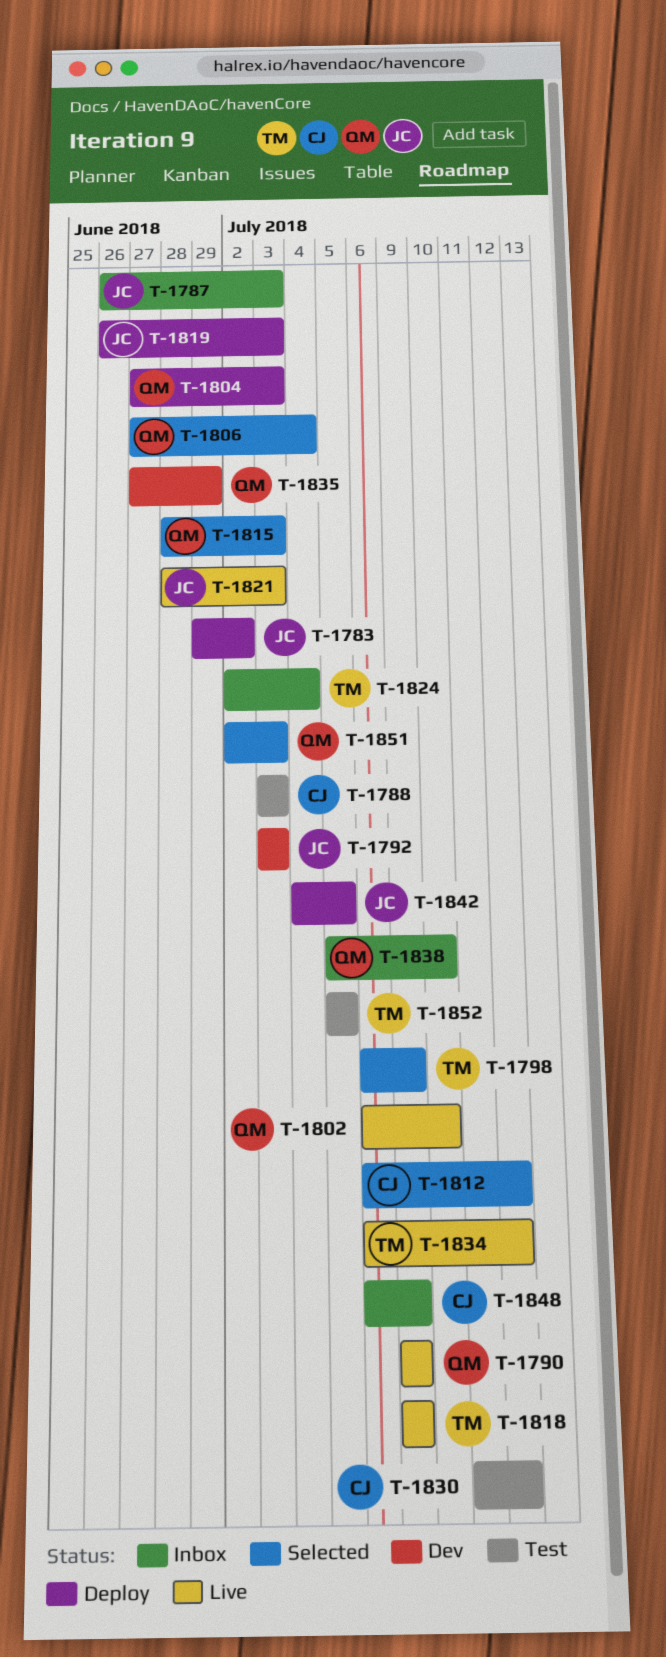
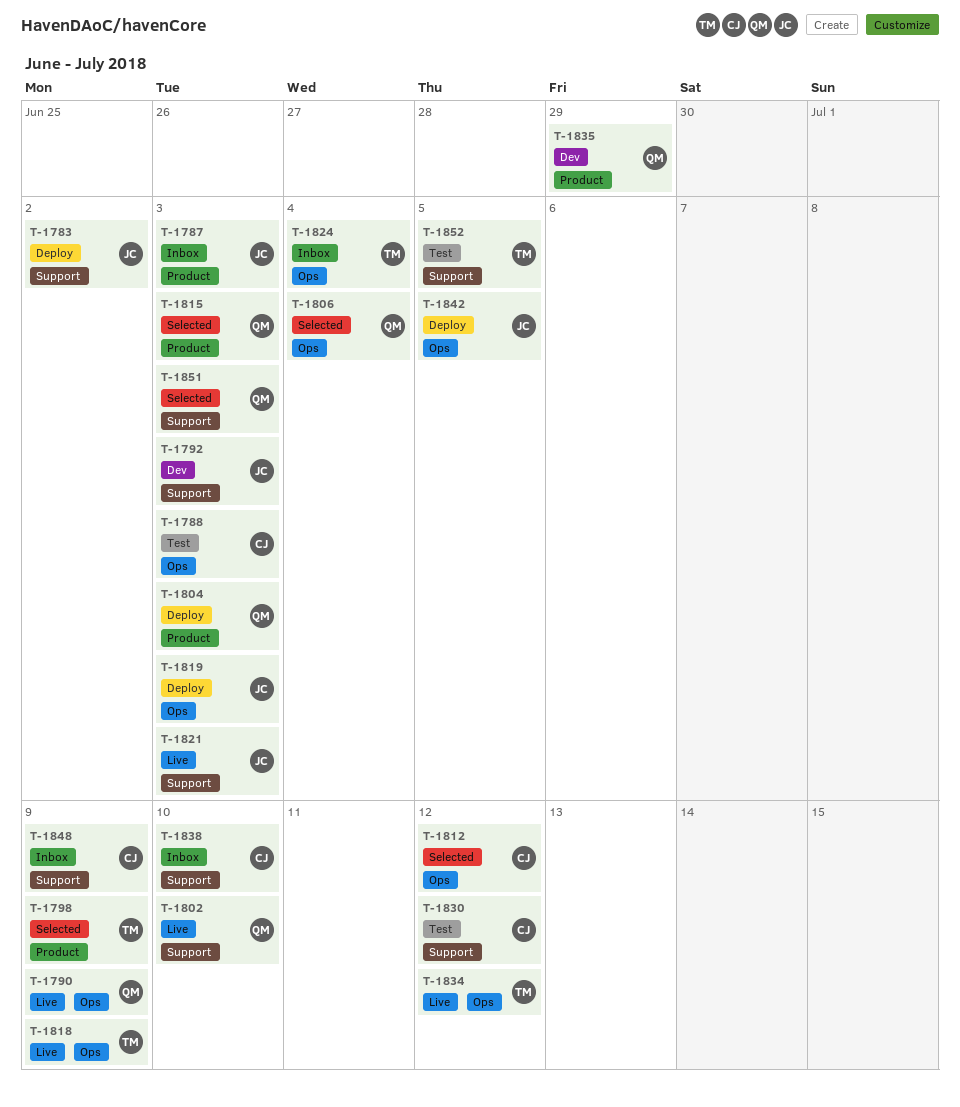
T-1838, owner: QM -> CJ

